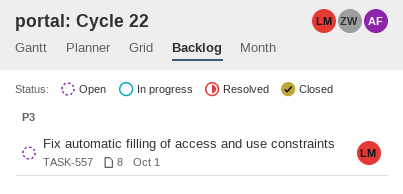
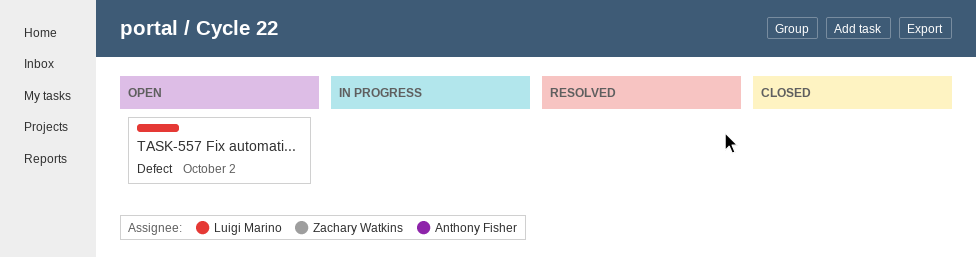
TASK-557, due: Oct 1 -> Oct 2

